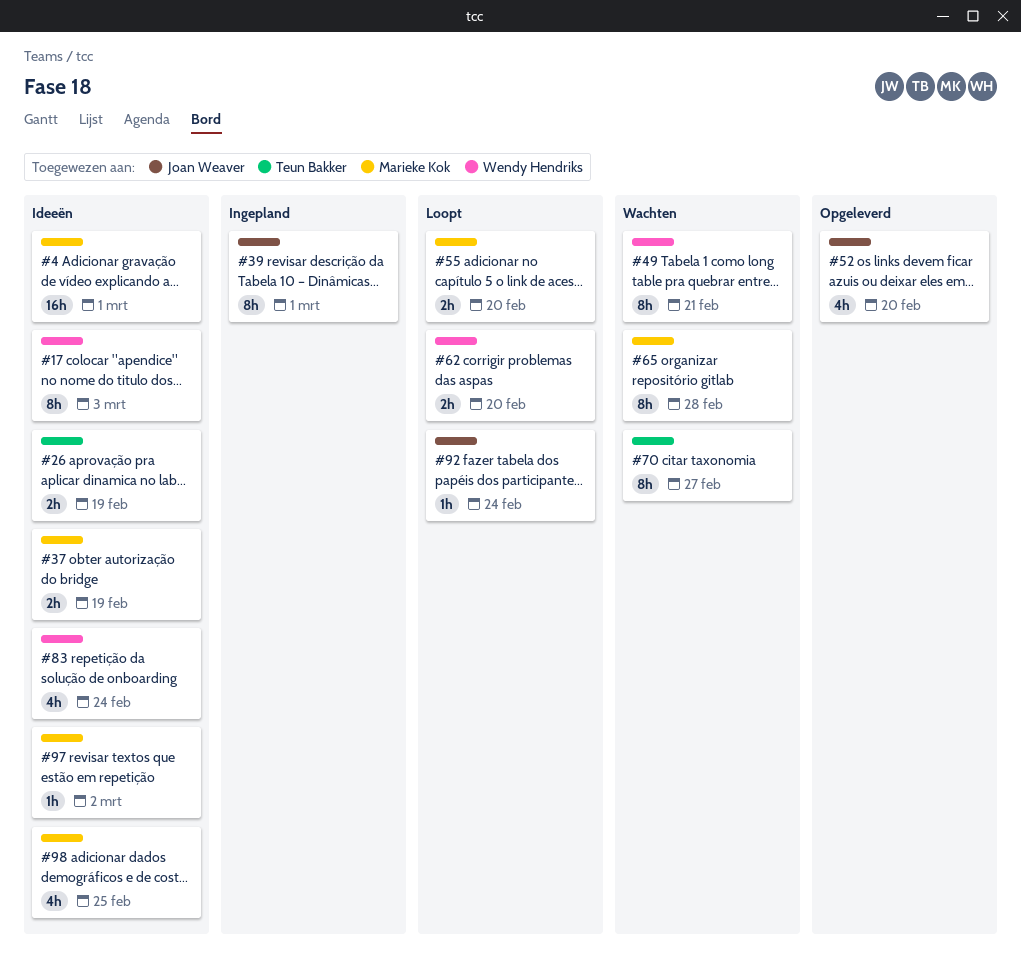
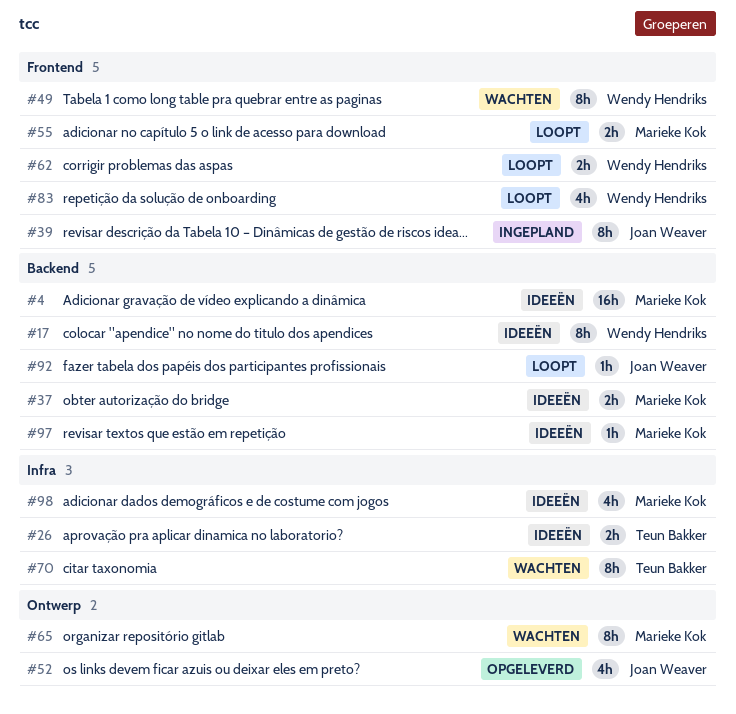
#83, status: Ideeën -> Loopt

